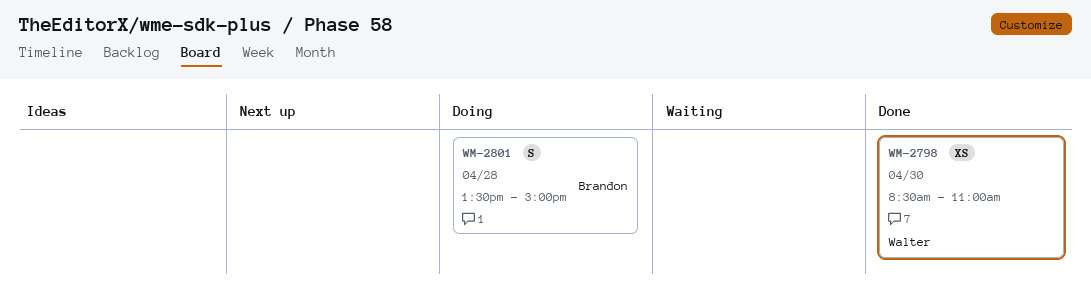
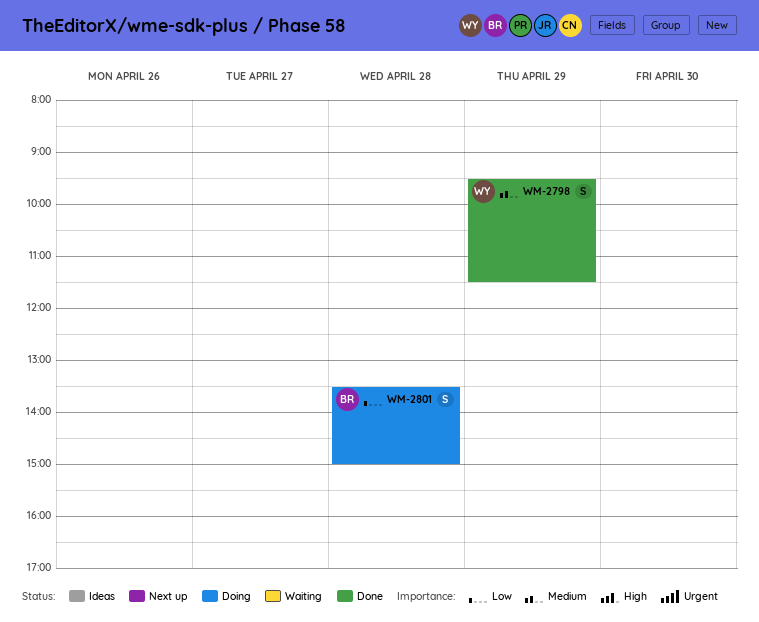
WM-2798, estimate: XS -> S
WM-2798, day: Apr 30 -> Apr 29
WM-2798, begins: 08:30 -> 09:30
WM-2798, ends: 11:00 -> 11:30

